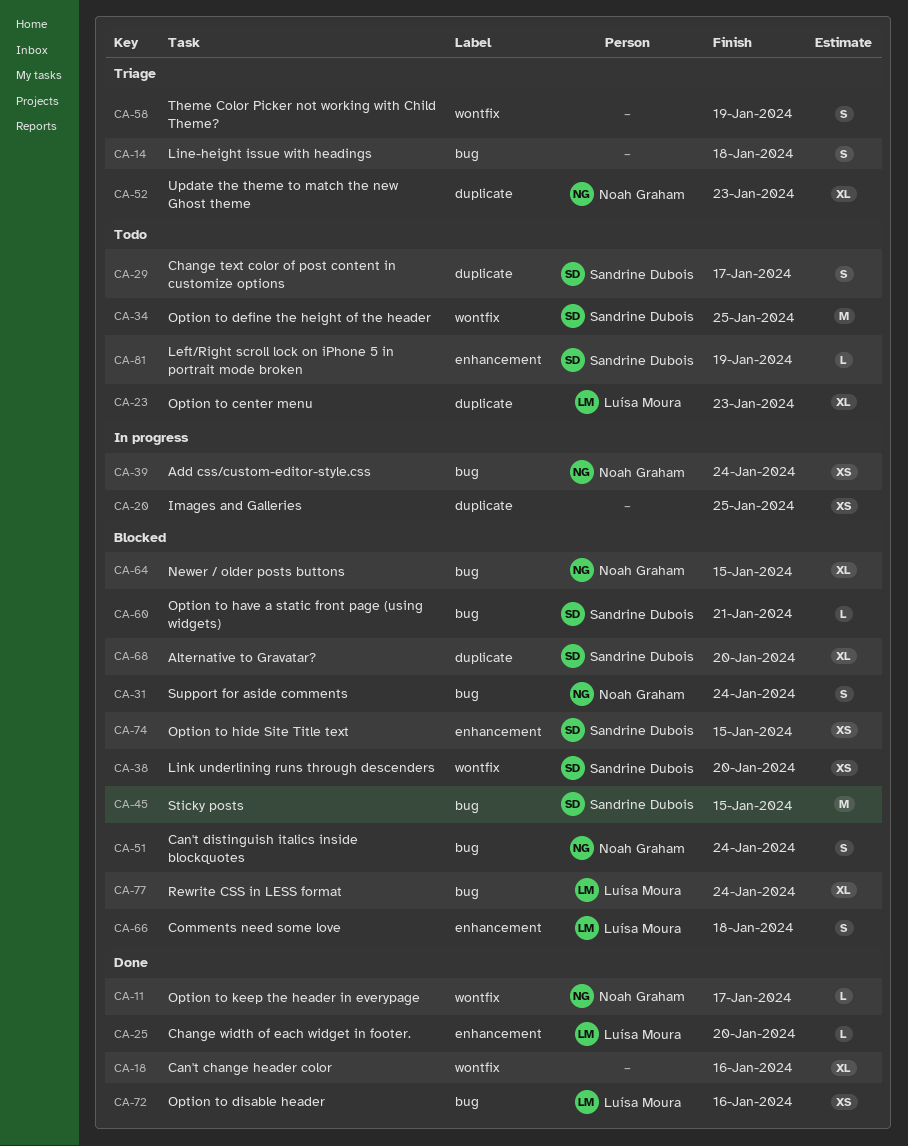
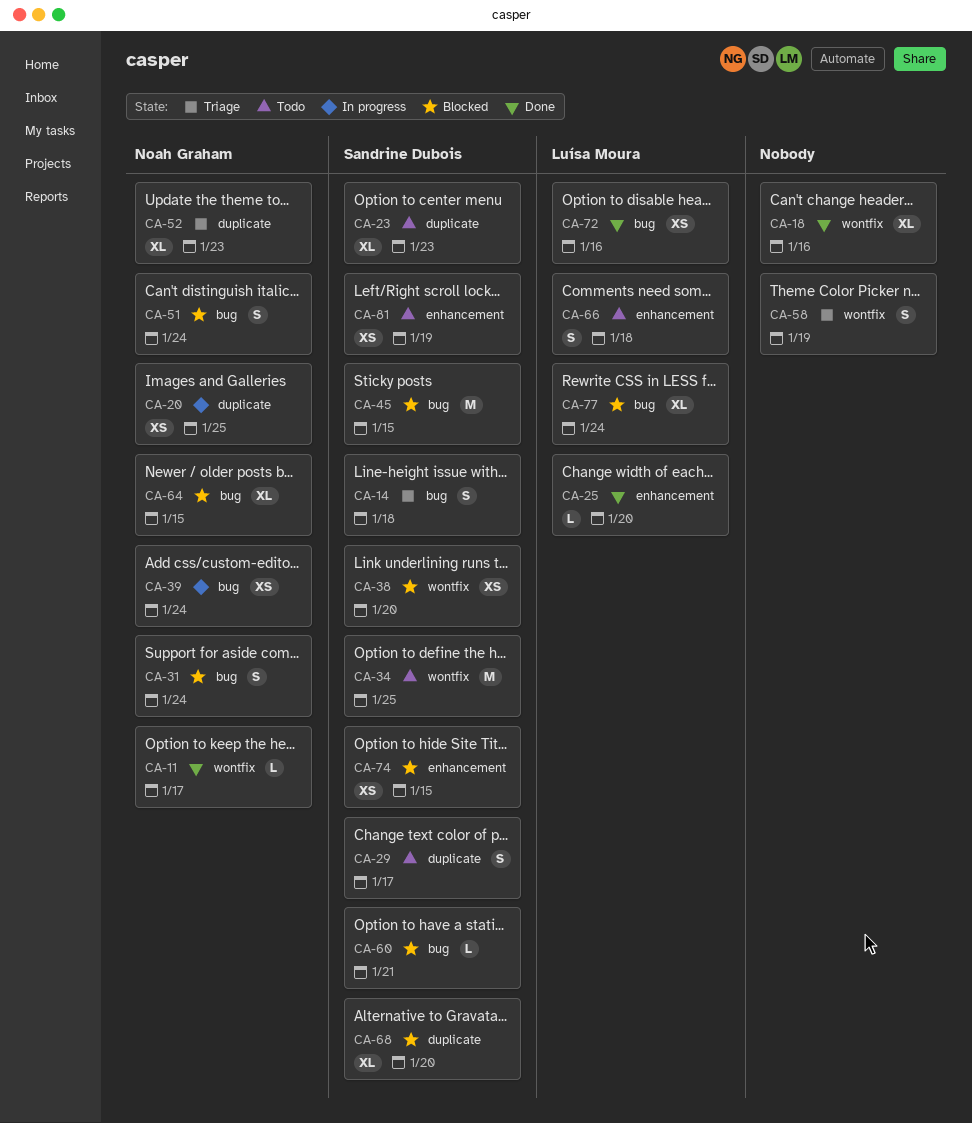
CA-14, owner: none -> Sandrine Dubois
CA-20, owner: none -> Noah Graham
CA-23, owner: Luísa Moura -> Sandrine Dubois
CA-66, status: Blocked -> Todo
CA-81, estimate: L -> XS

